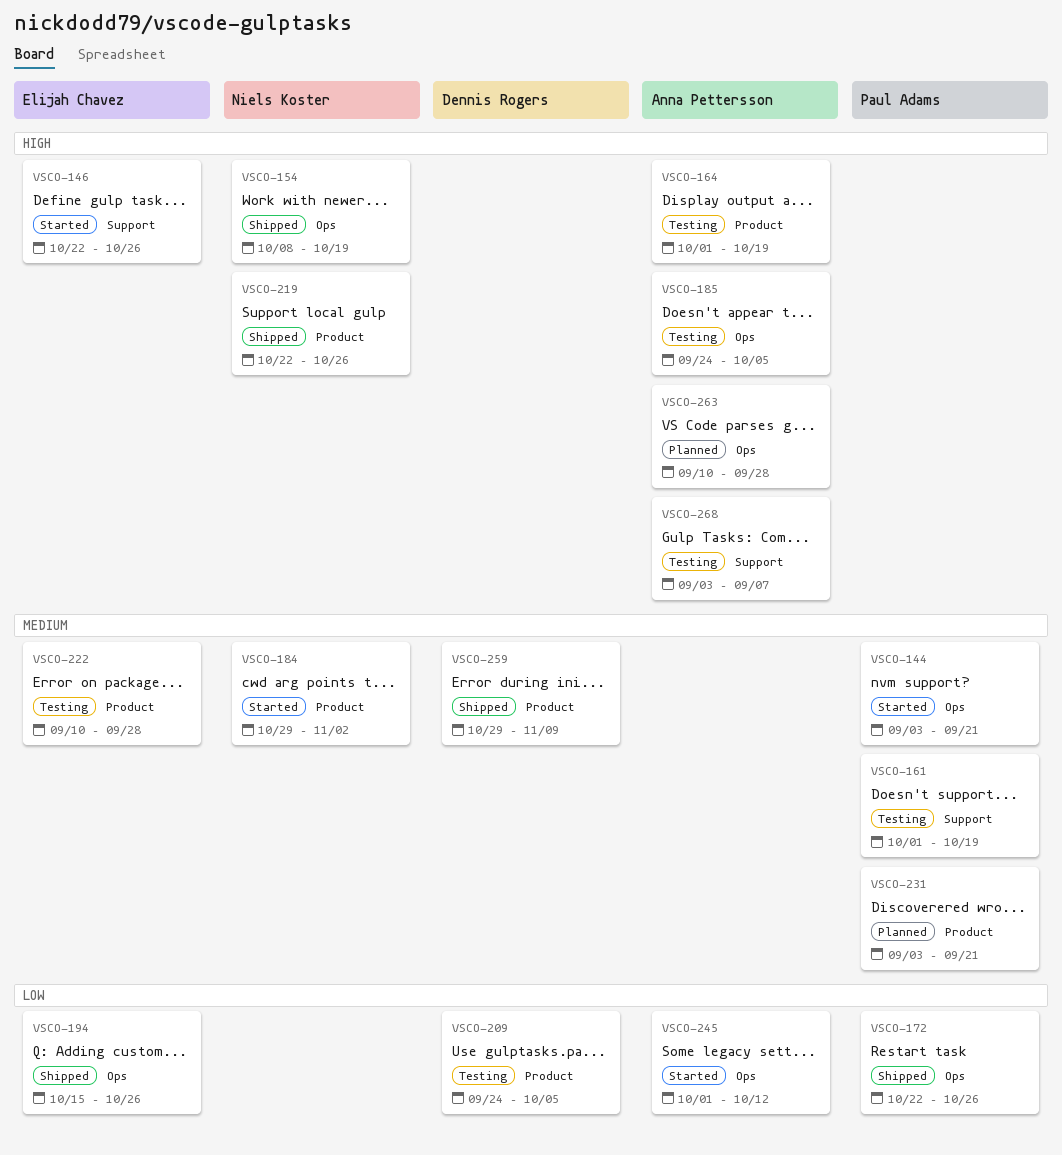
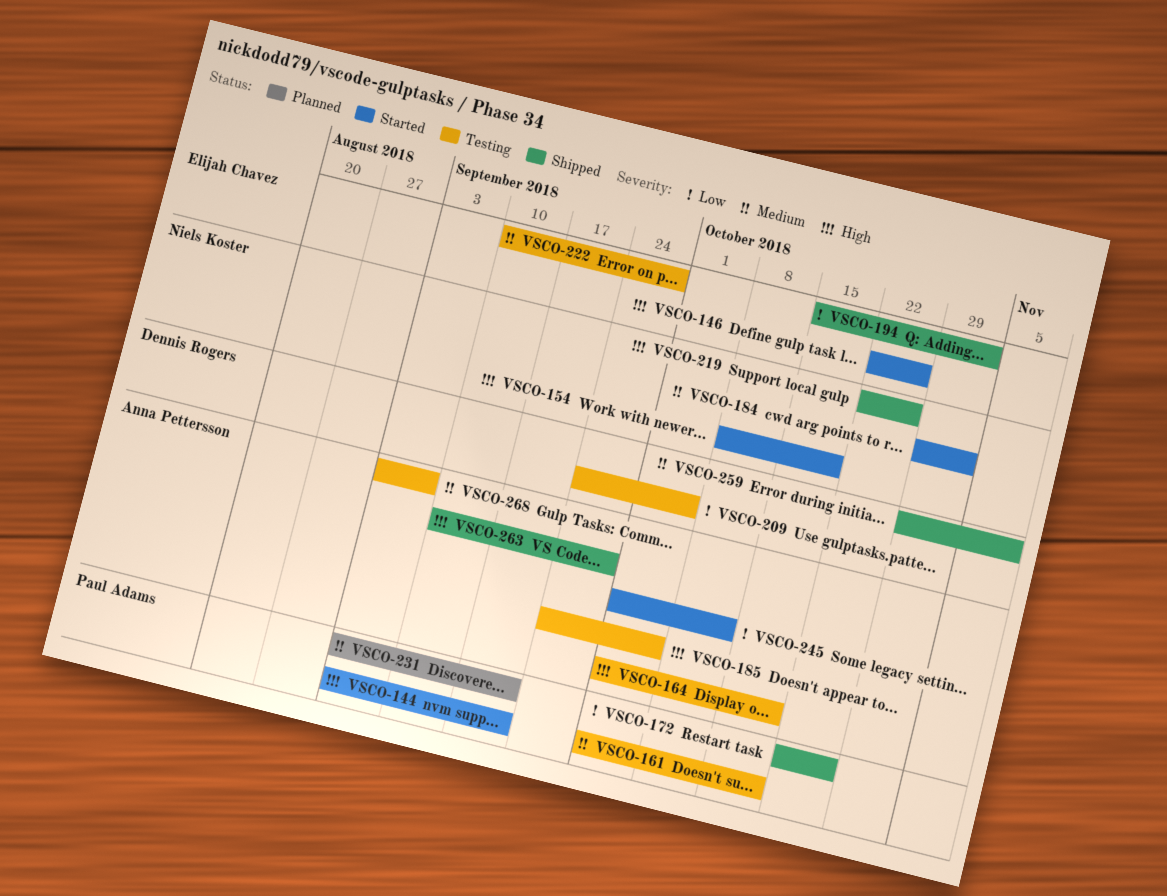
VSCO-144, priority: Medium -> High
VSCO-154, status: Shipped -> Started
VSCO-194, due: Oct 26 -> Nov 2
VSCO-263, status: Planned -> Shipped
VSCO-268, priority: High -> Medium

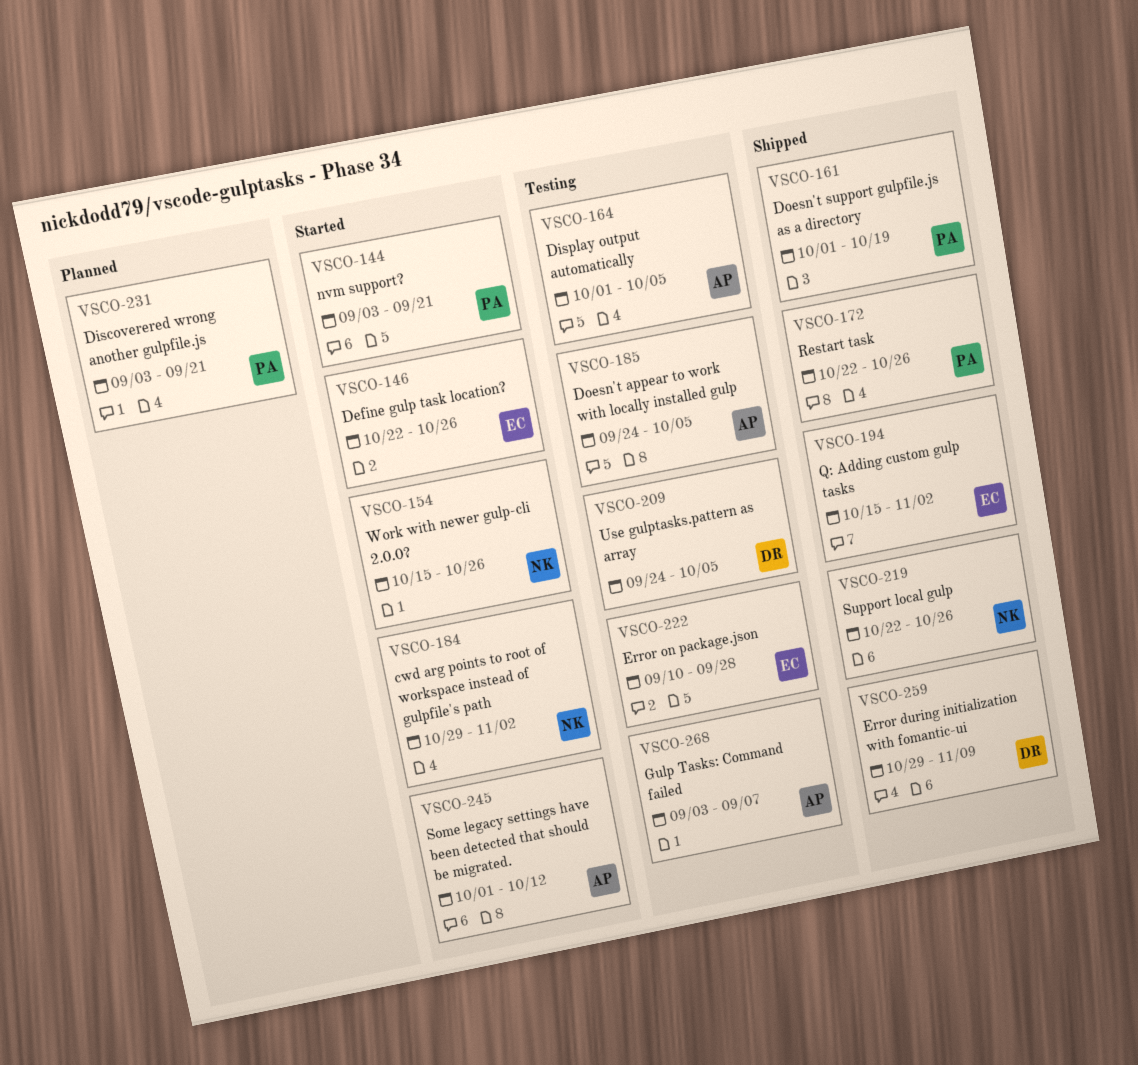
VSCO-154, start: Oct 8 -> Oct 15
VSCO-154, due: Oct 19 -> Oct 26
VSCO-161, status: Testing -> Shipped
VSCO-164, due: Oct 19 -> Oct 5
VSCO-263: present -> none

